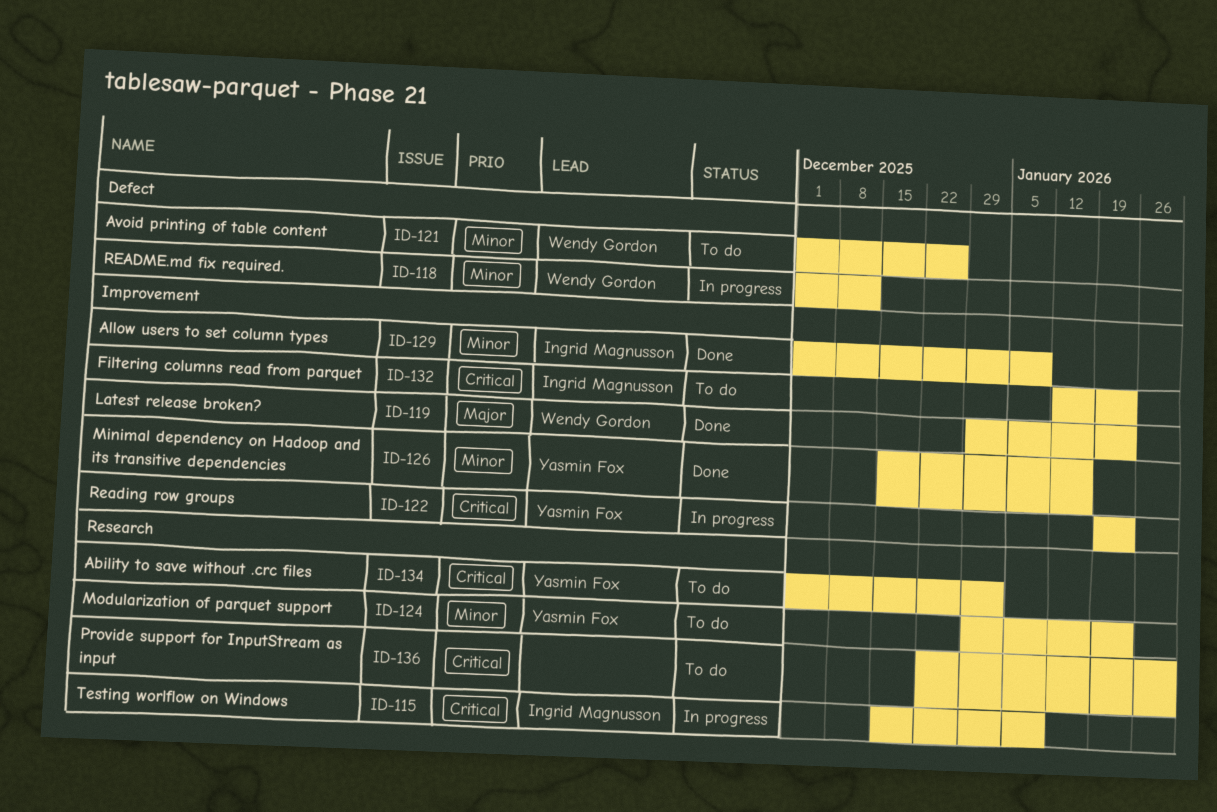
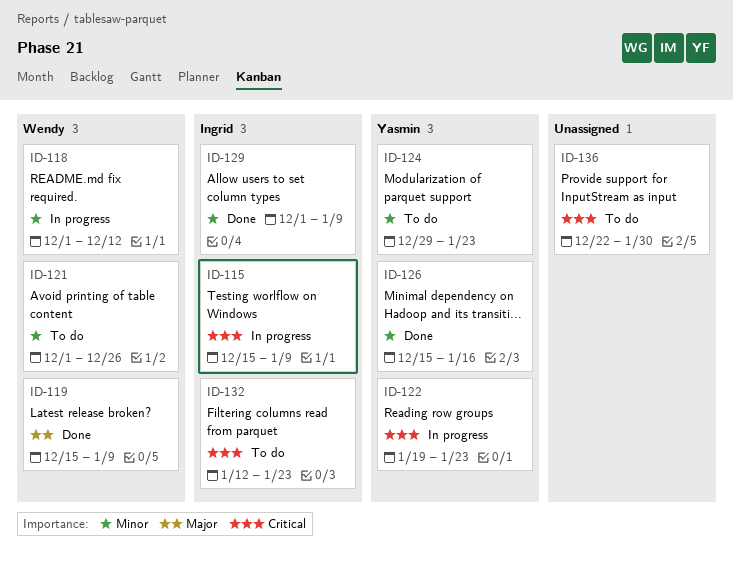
ID-119, start: Dec 29 -> Dec 15
ID-119, due: Jan 23 -> Jan 9
ID-134: present -> none

